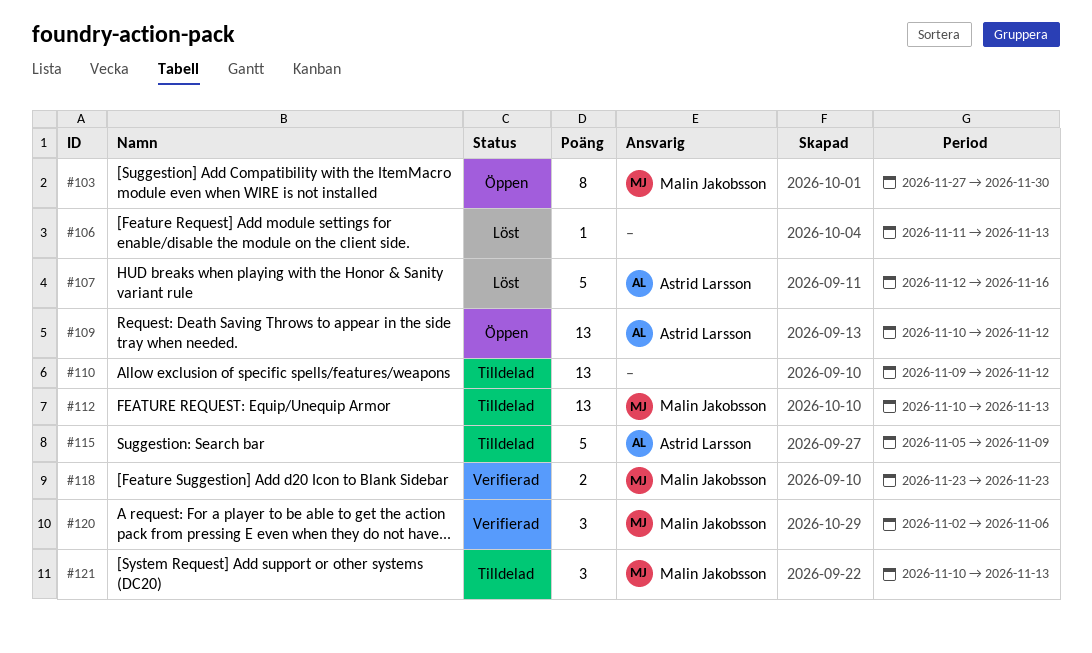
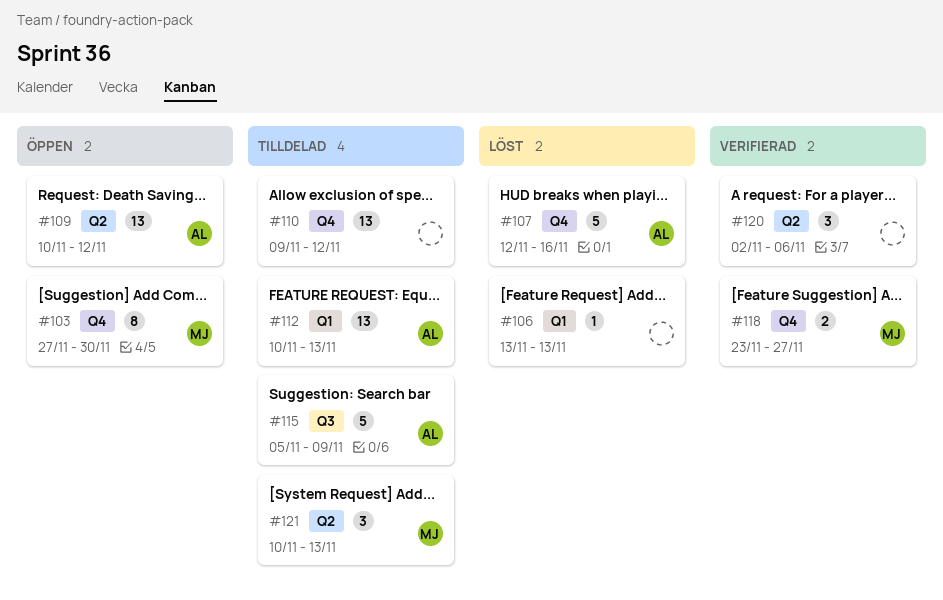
#106, start: Nov 11 -> Nov 13
#112, owner: Malin Jakobsson -> Astrid Larsson
#118, due: Nov 23 -> Nov 27
#120, owner: Malin Jakobsson -> none

